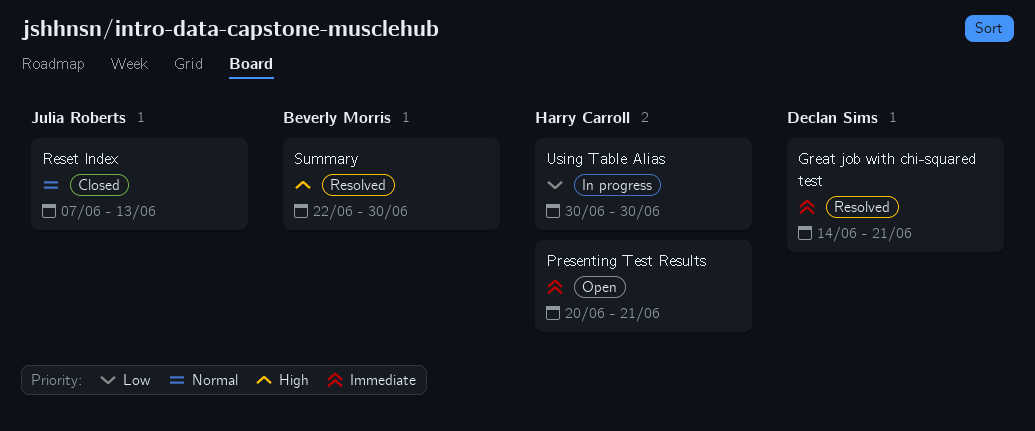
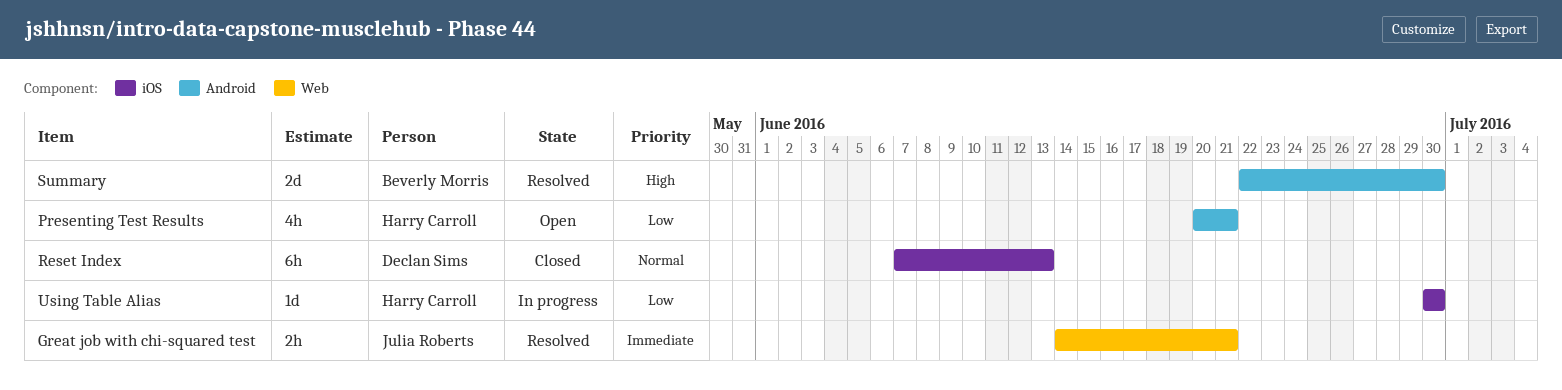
Great job with chi-squared test, owner: Declan Sims -> Julia Roberts
Presenting Test Results, priority: Immediate -> Low
Reset Index, owner: Julia Roberts -> Declan Sims

